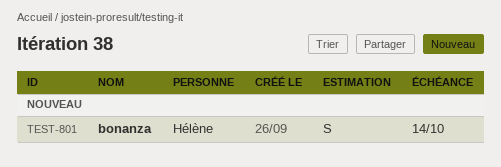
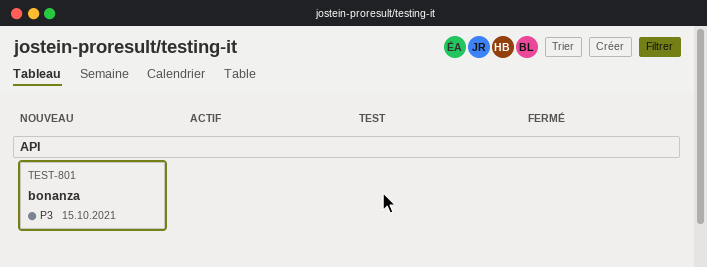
TEST-801, due: Oct 14 -> Oct 15

